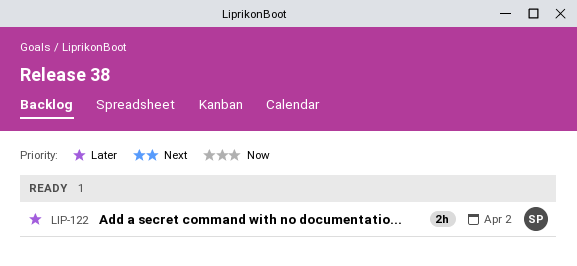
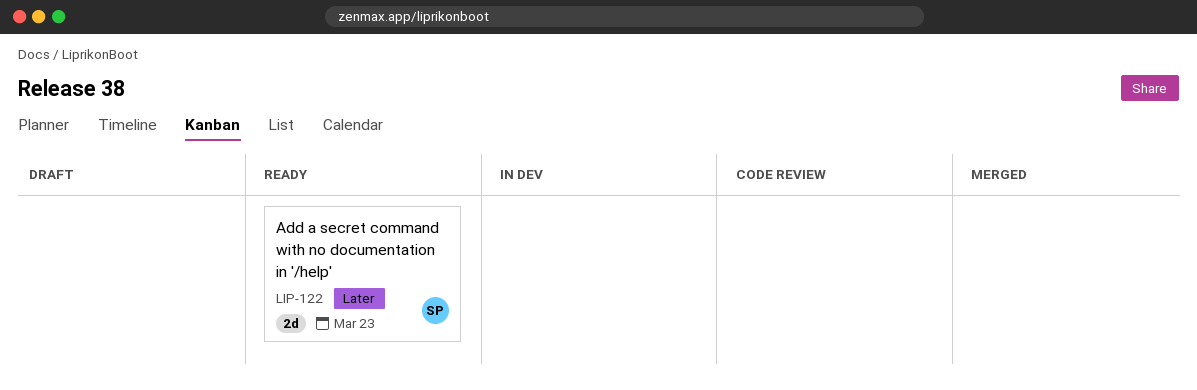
LIP-122, estimate: 2h -> 2d
LIP-122, due: Apr 2 -> Mar 23

